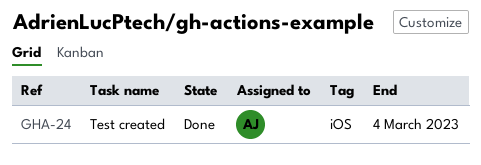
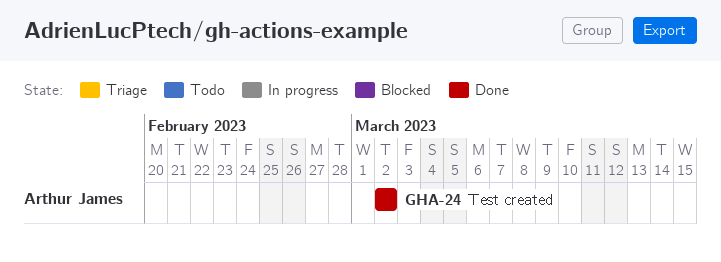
GHA-24, due: Mar 4 -> Mar 2

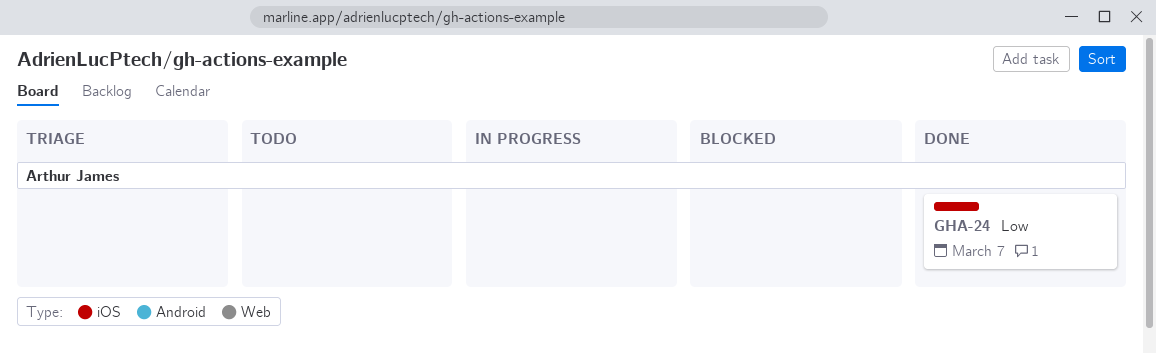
GHA-24, due: Mar 2 -> Mar 7

